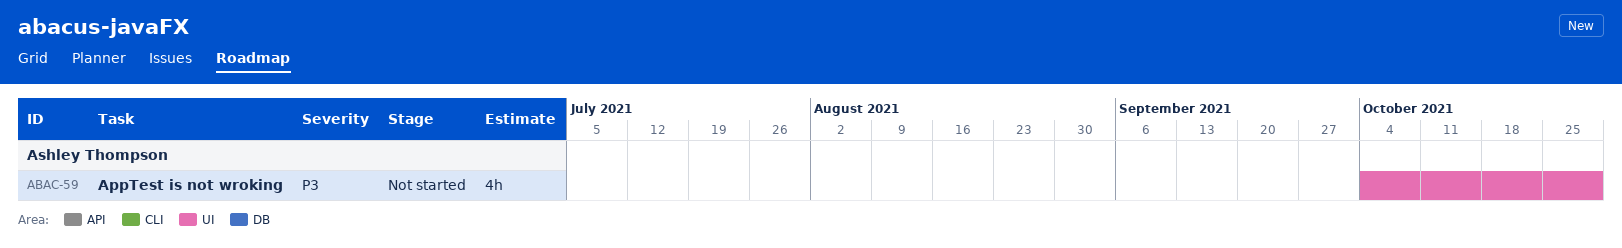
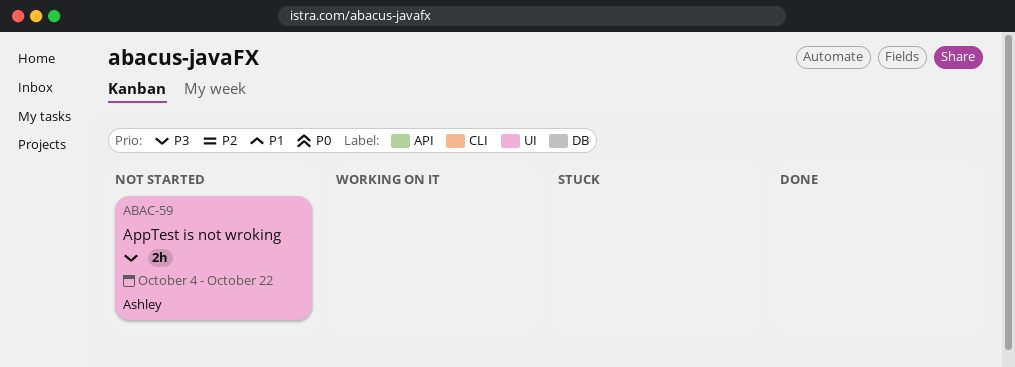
ABAC-59, estimate: 4h -> 2h
ABAC-59, due: Oct 29 -> Oct 22

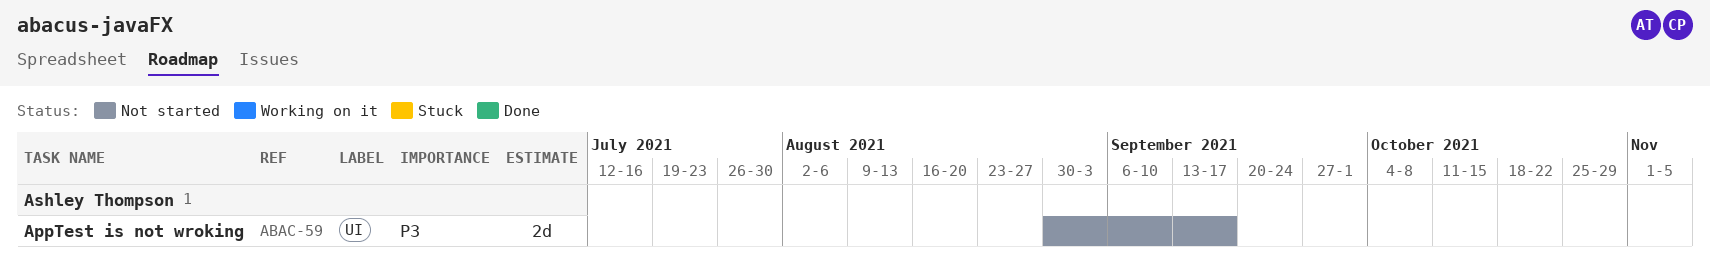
ABAC-59, estimate: 2h -> 2d
ABAC-59, start: Oct 4 -> Aug 30
ABAC-59, due: Oct 22 -> Sep 17

